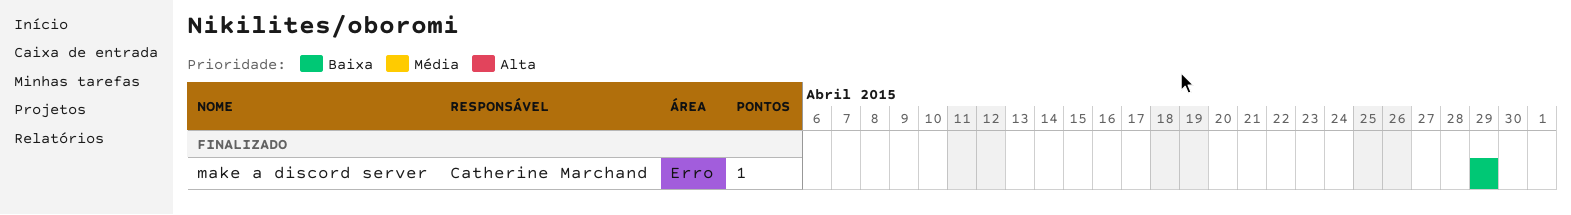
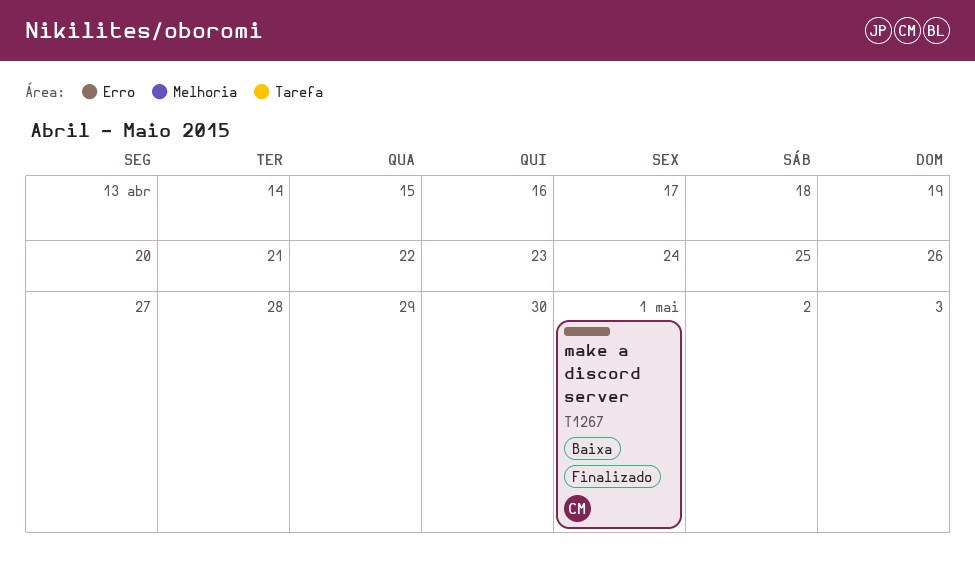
make a discord server, due: Apr 29 -> May 1

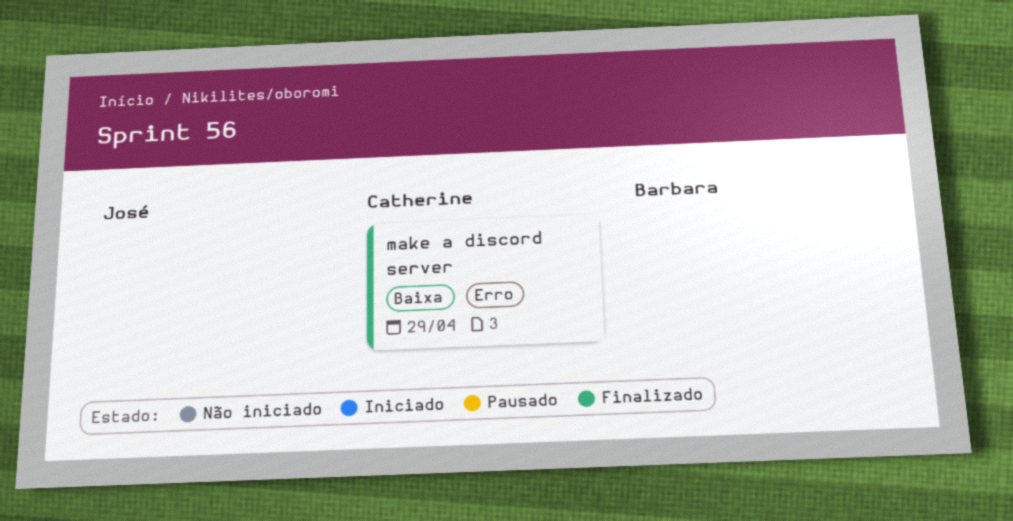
make a discord server, due: May 1 -> Apr 29

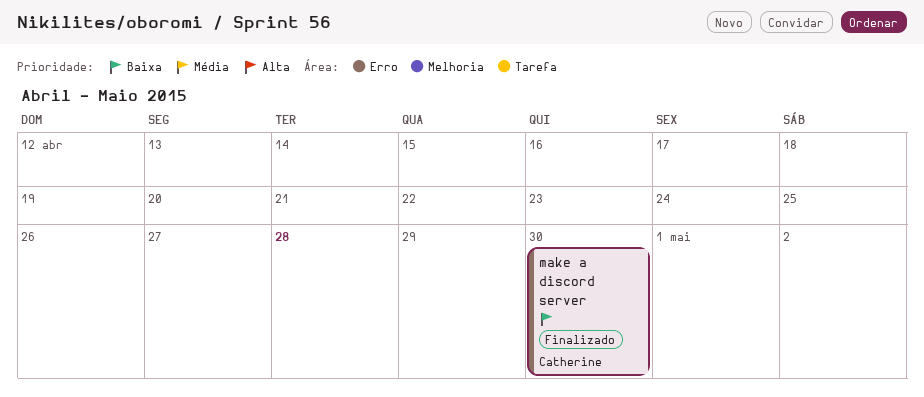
make a discord server, due: Apr 29 -> Apr 30

